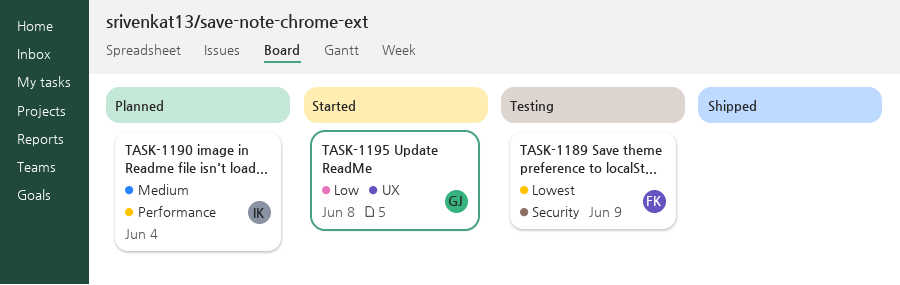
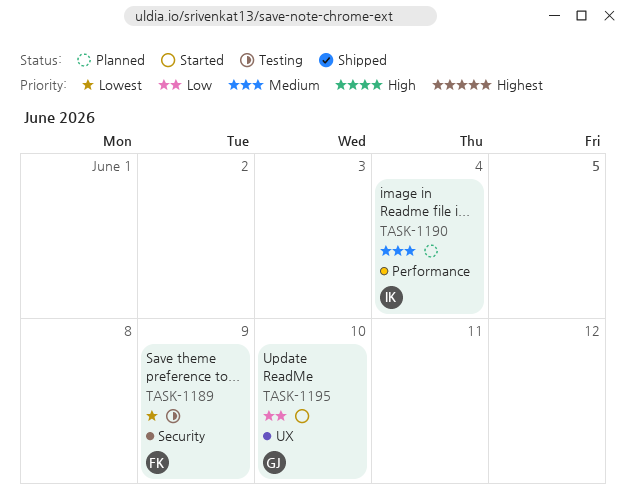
TASK-1195, due: Jun 8 -> Jun 10

